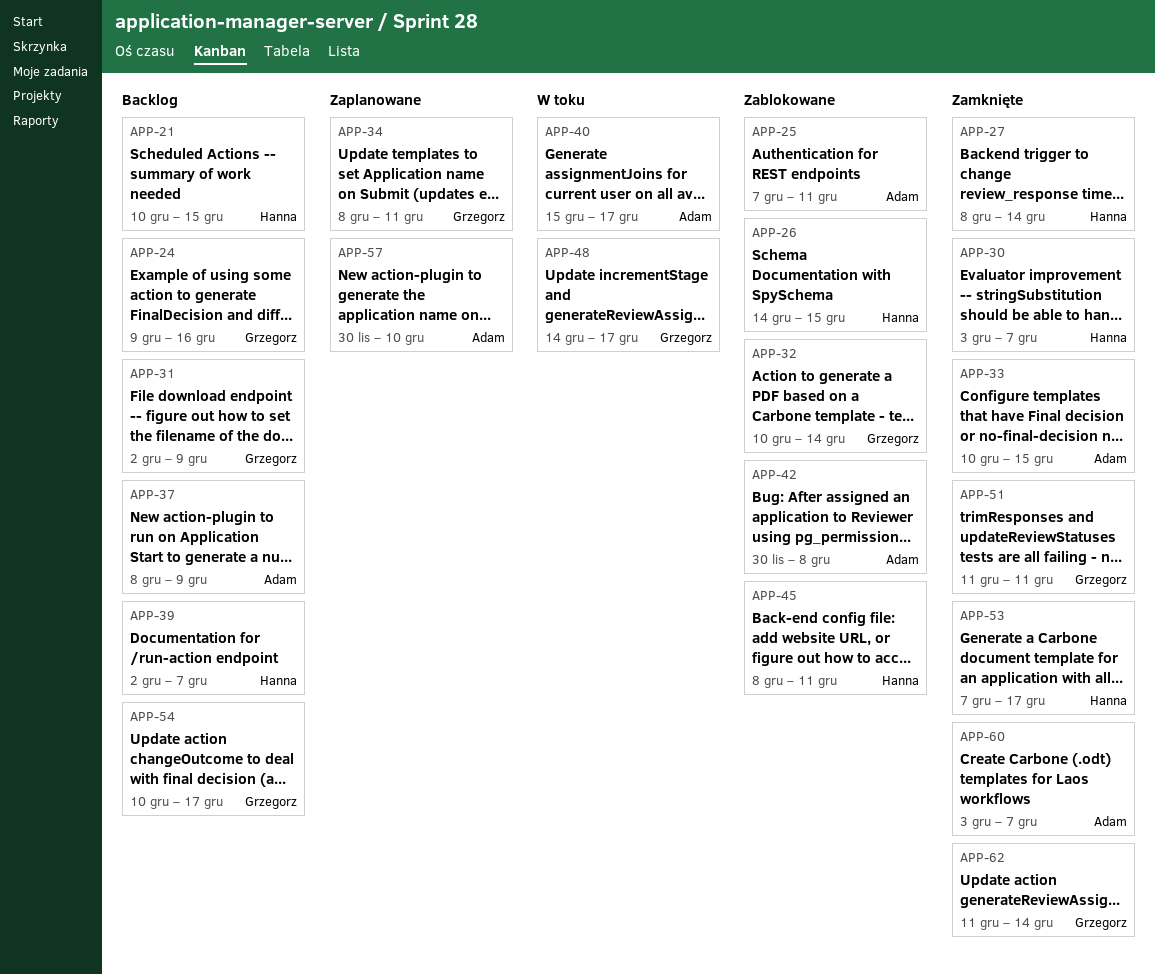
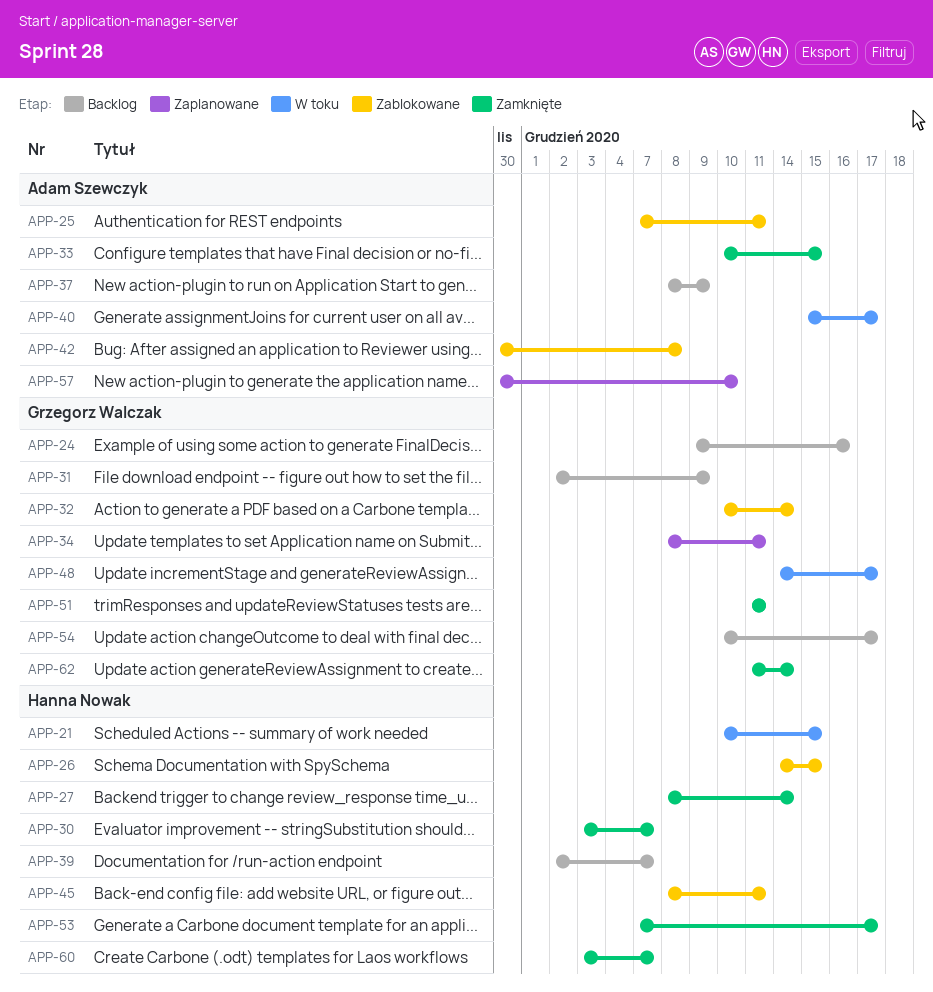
APP-21, status: Backlog -> W toku
APP-60, owner: Adam Szewczyk -> Hanna Nowak

